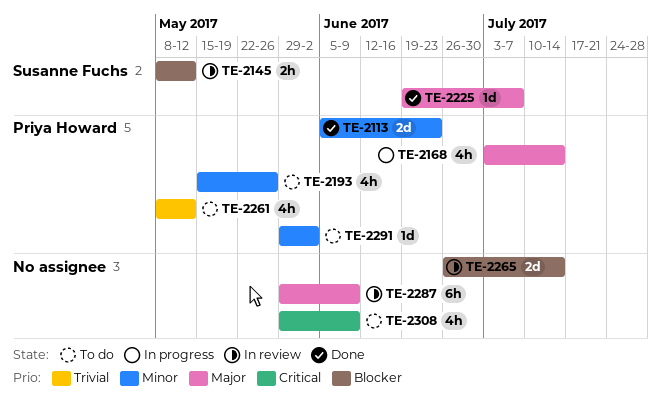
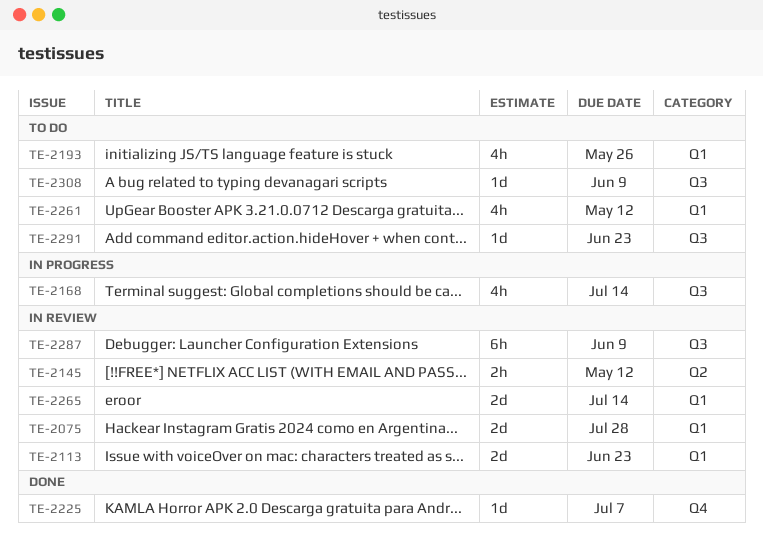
TE-2075: none -> present
TE-2113, status: Done -> In review
TE-2291, due: Jun 2 -> Jun 23
TE-2308, estimate: 4h -> 1d

